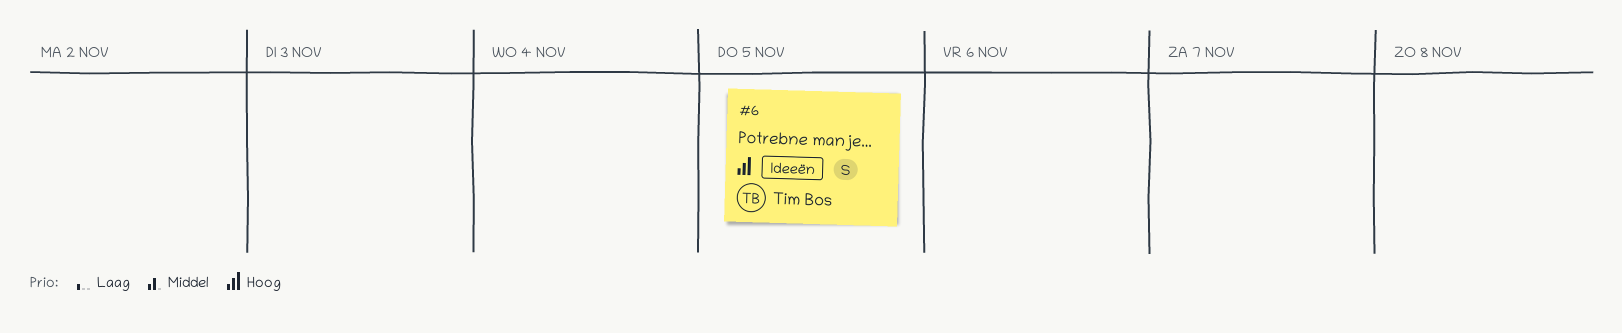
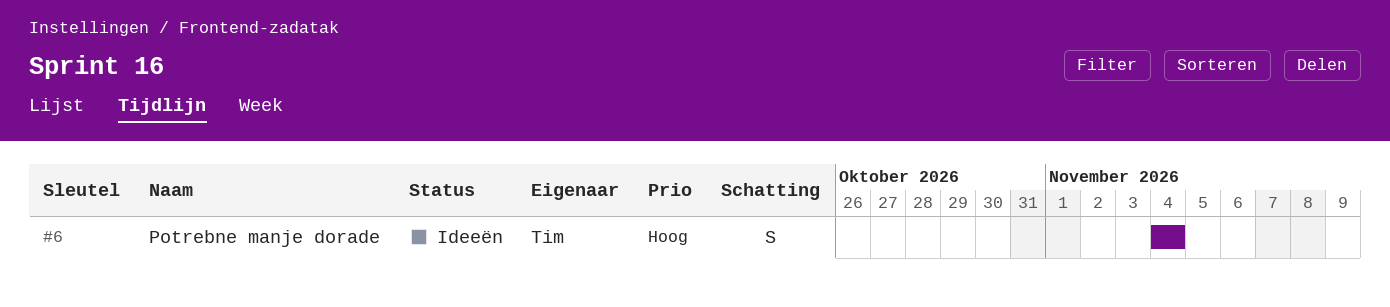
#6, due: Nov 5 -> Nov 4

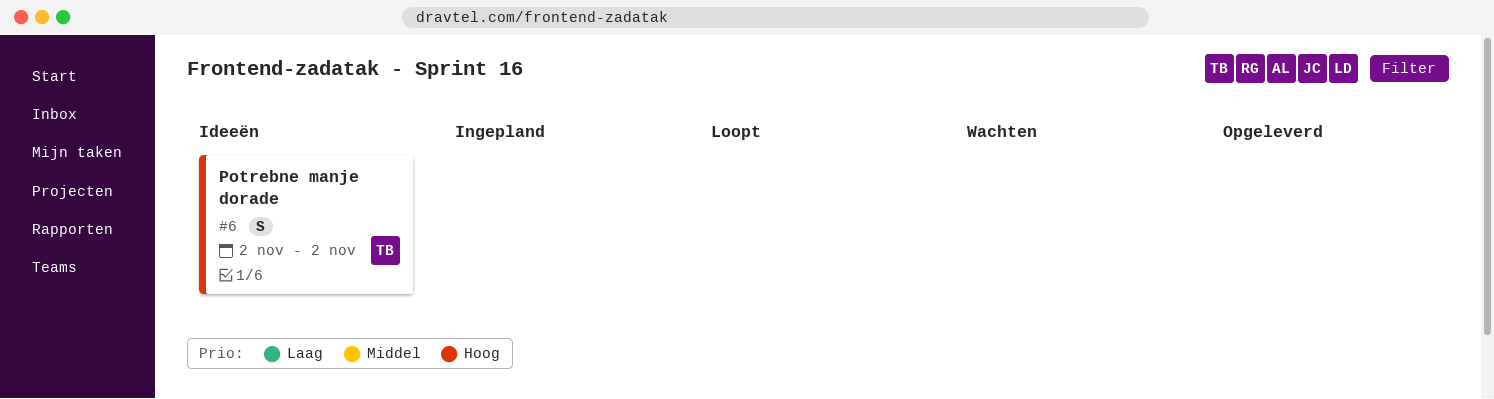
#6, start: Nov 4 -> Nov 2
#6, due: Nov 4 -> Nov 2

